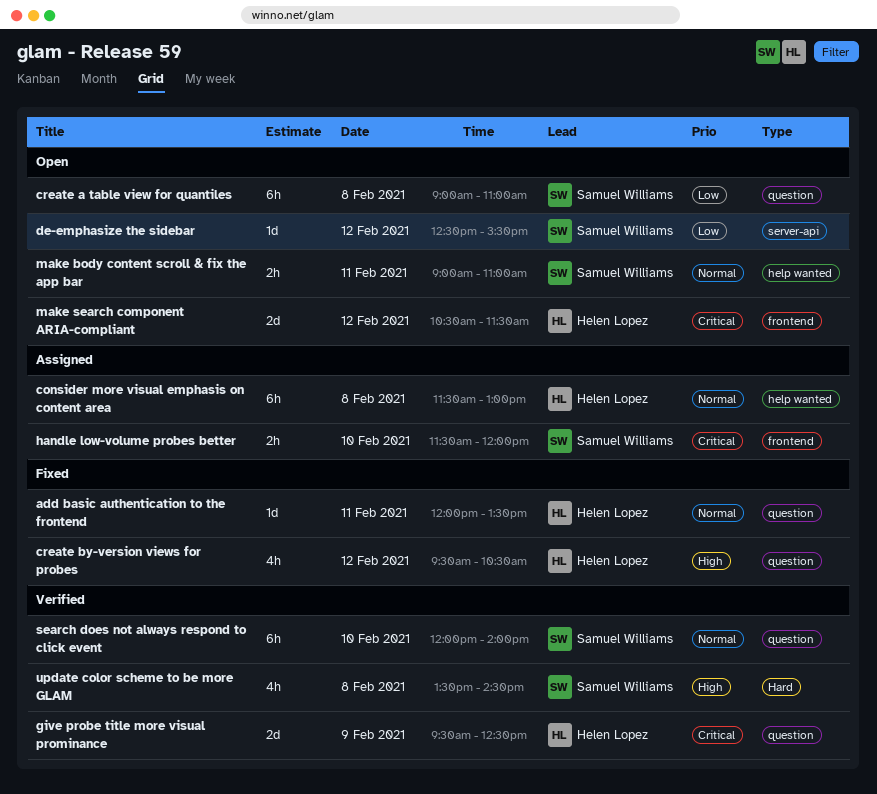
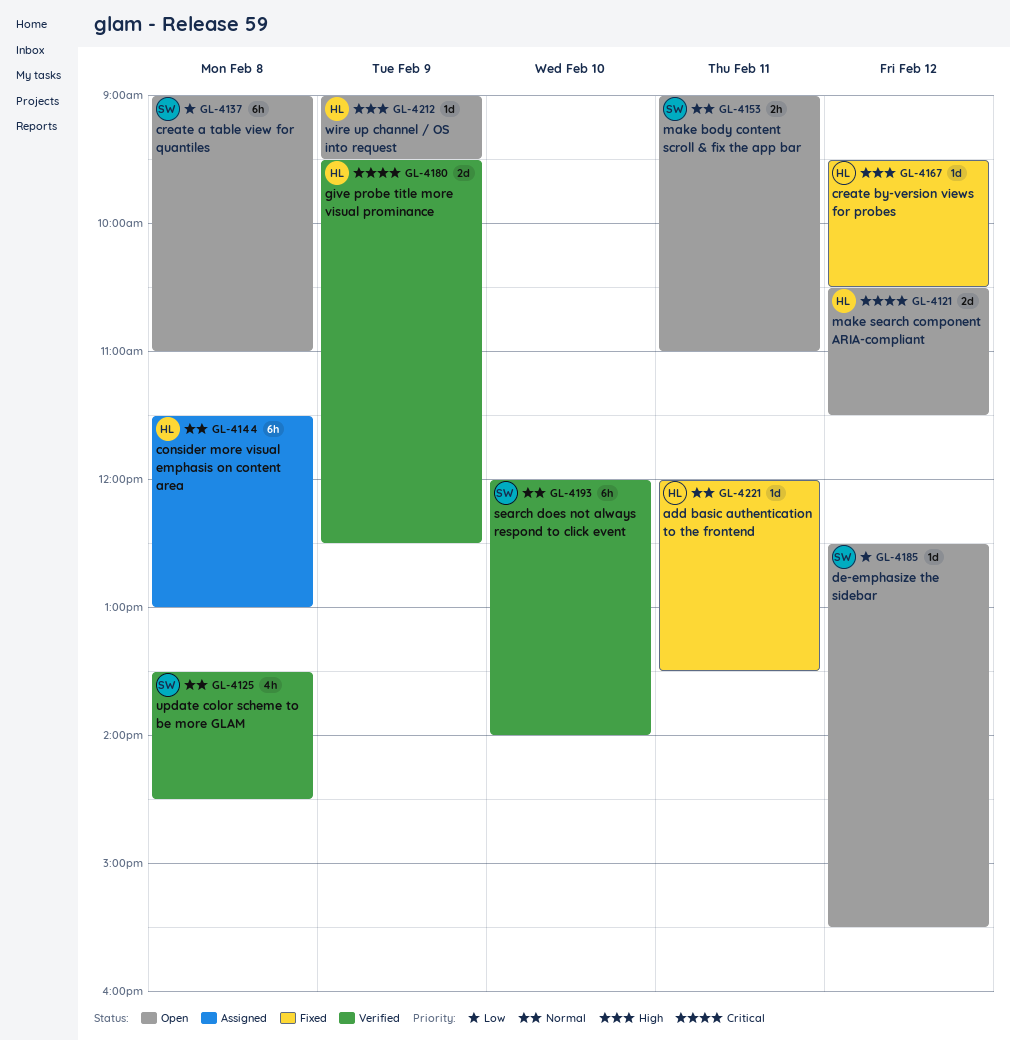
create by-version views for probes, estimate: 4h -> 1d
handle low-volume probes better: present -> none
update color scheme to be more GLAM, priority: High -> Normal
wire up channel / OS into request: none -> present

